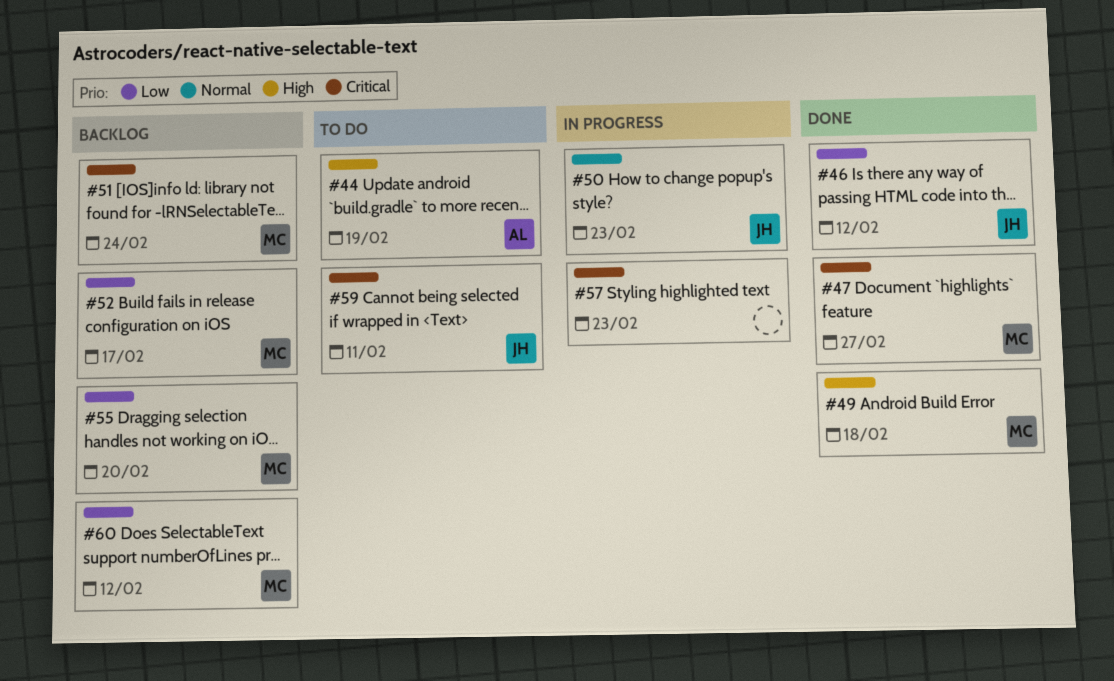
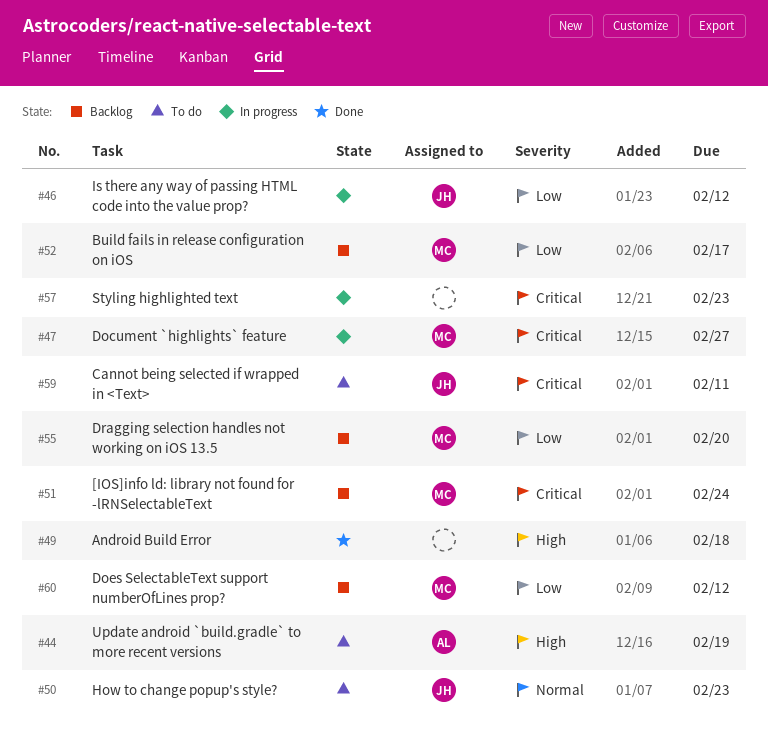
#46, status: Done -> In progress
#47, status: Done -> In progress
#49, owner: MC -> none
#50, status: In progress -> To do

